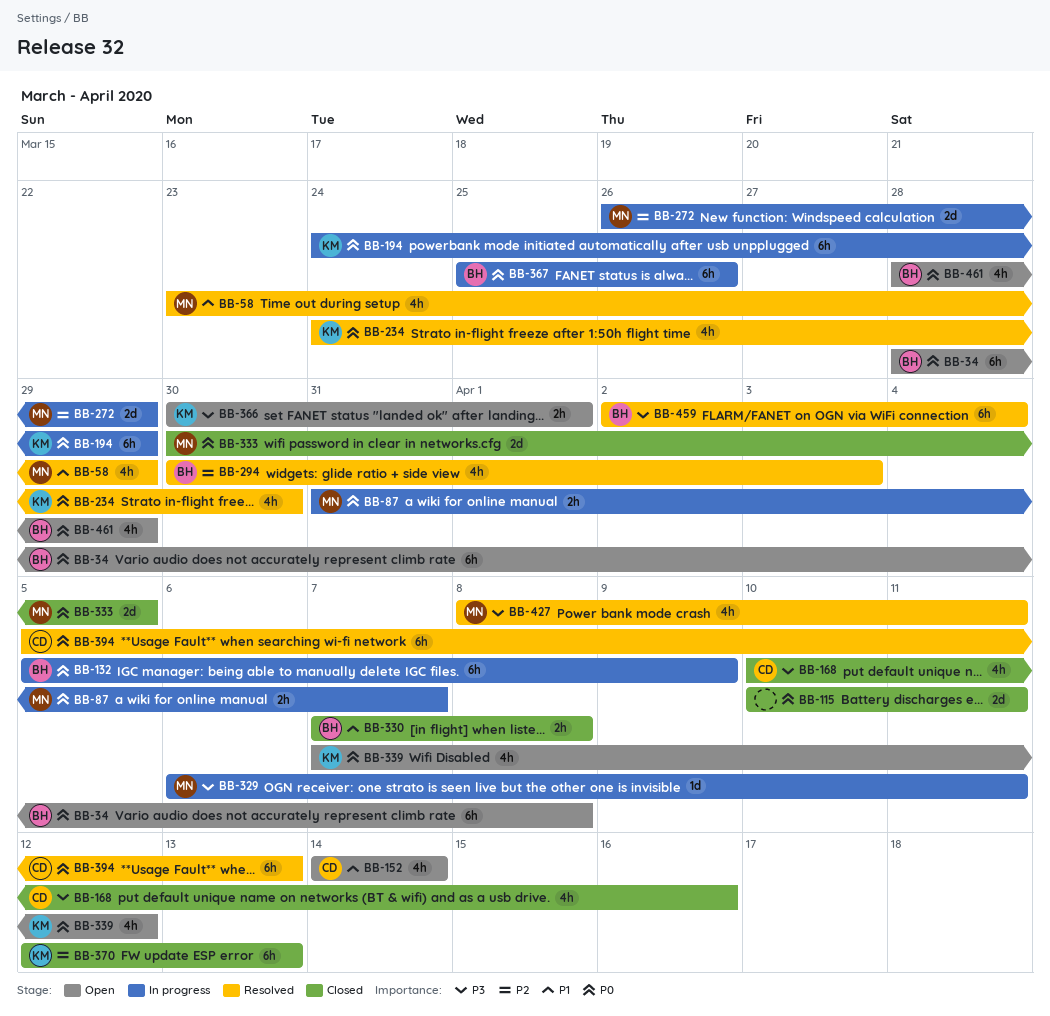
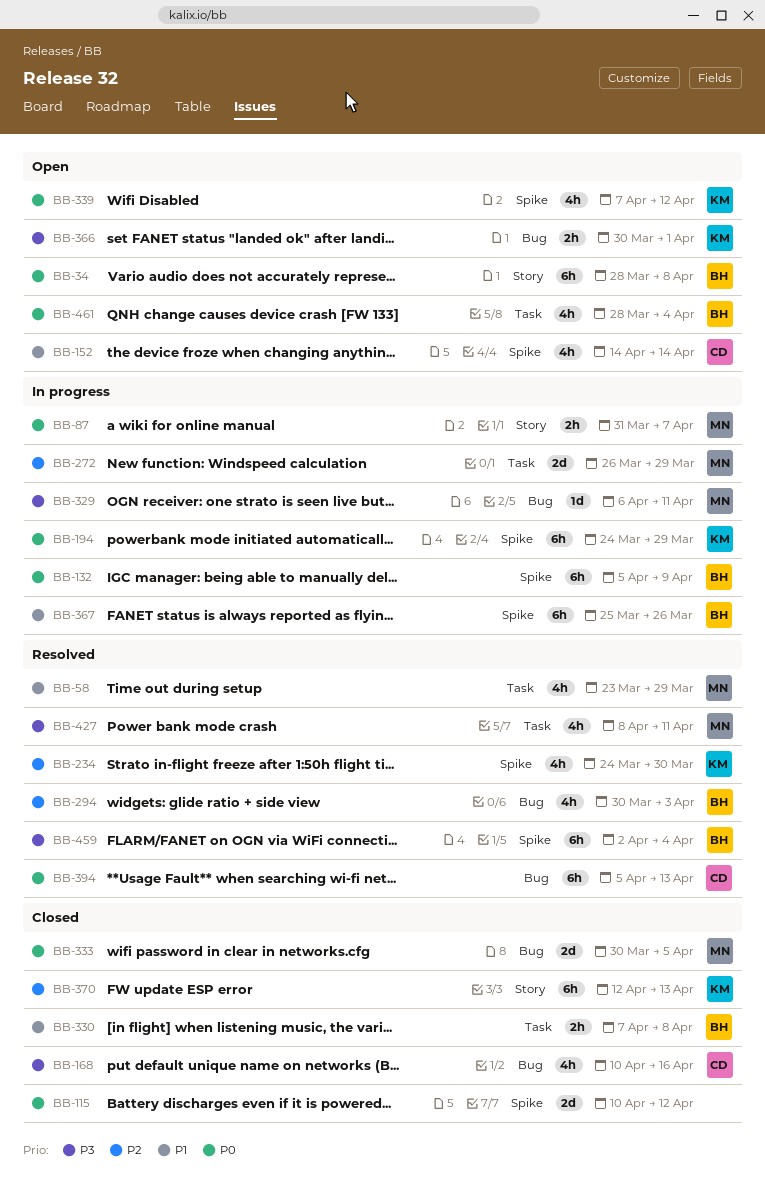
BB-115, due: Apr 11 -> Apr 12
BB-234, priority: P0 -> P2
BB-367, priority: P0 -> P1
BB-461, due: Mar 29 -> Apr 4

